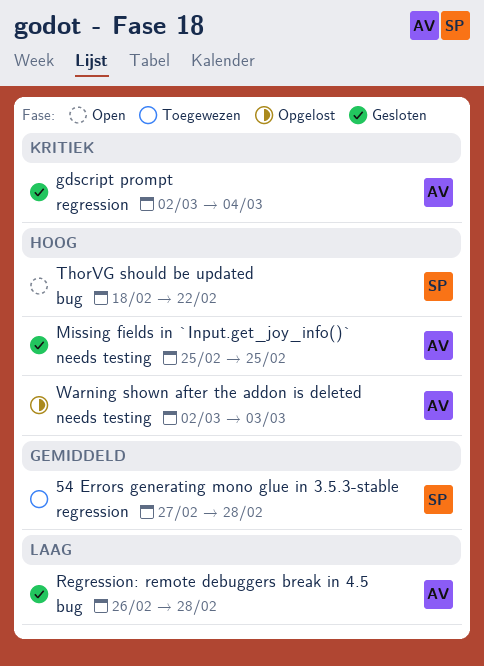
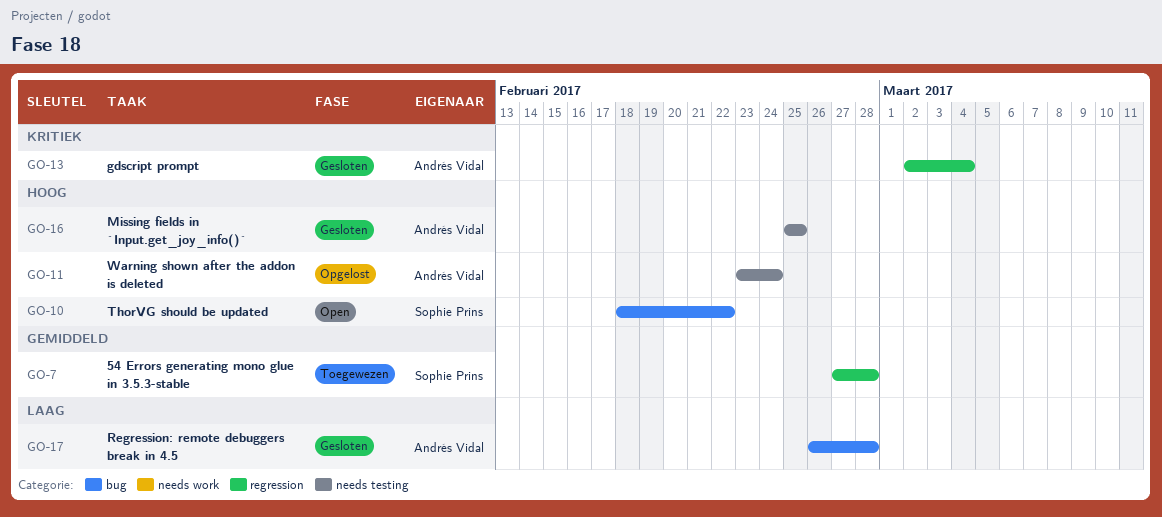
Warning shown after the addon is deleted, start: Mar 2 -> Feb 23
Warning shown after the addon is deleted, due: Mar 3 -> Feb 24

